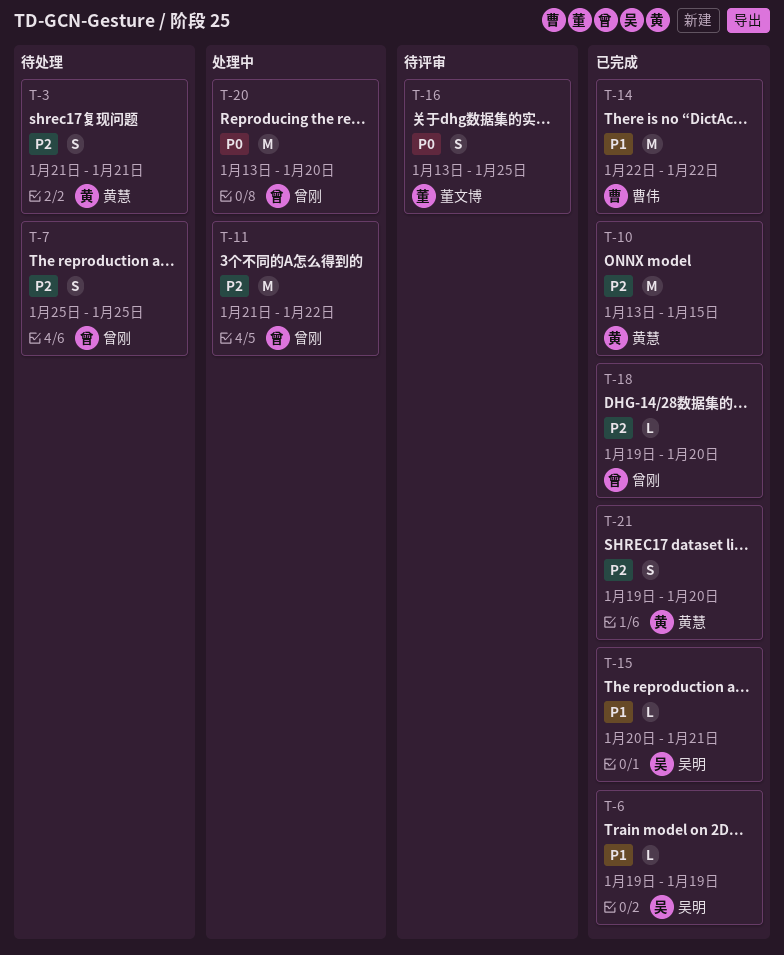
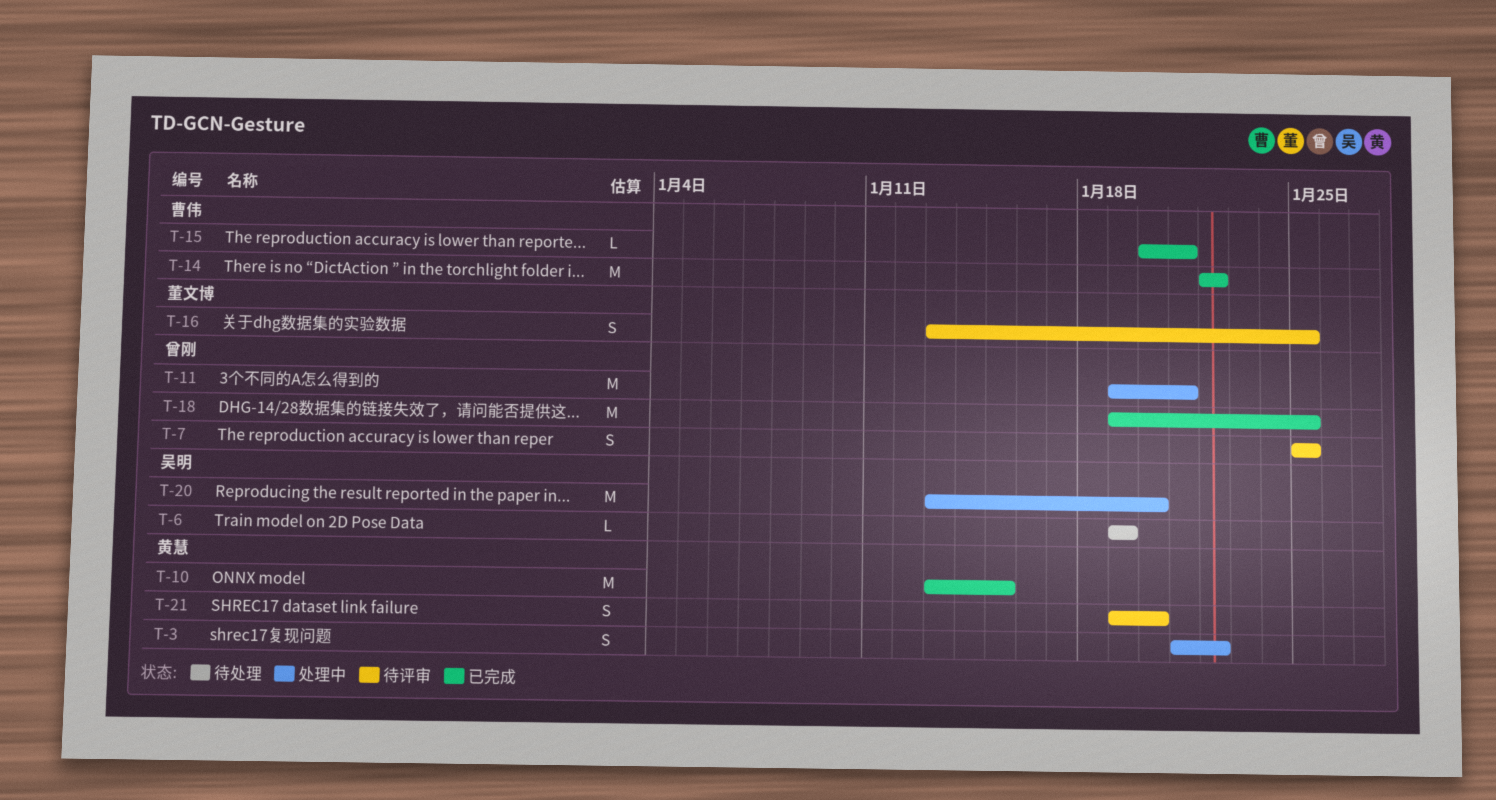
T-3, status: 待处理 -> 处理中
T-3, due: Jan 21 -> Jan 22
T-6, status: 已完成 -> 待处理
T-7, status: 待处理 -> 待评审
T-11, start: Jan 21 -> Jan 19
T-11, due: Jan 22 -> Jan 21
T-15, owner: 吴明 -> 曹伟
T-18, estimate: L -> M
T-18, due: Jan 20 -> Jan 25
T-20, owner: 曾刚 -> 吴明
T-21, status: 已完成 -> 待评审

